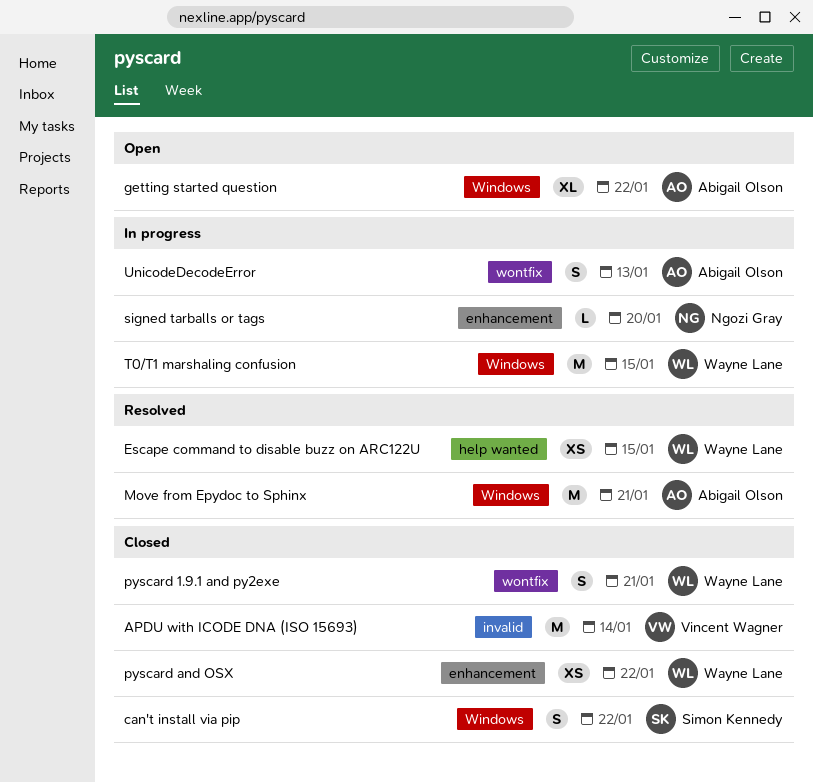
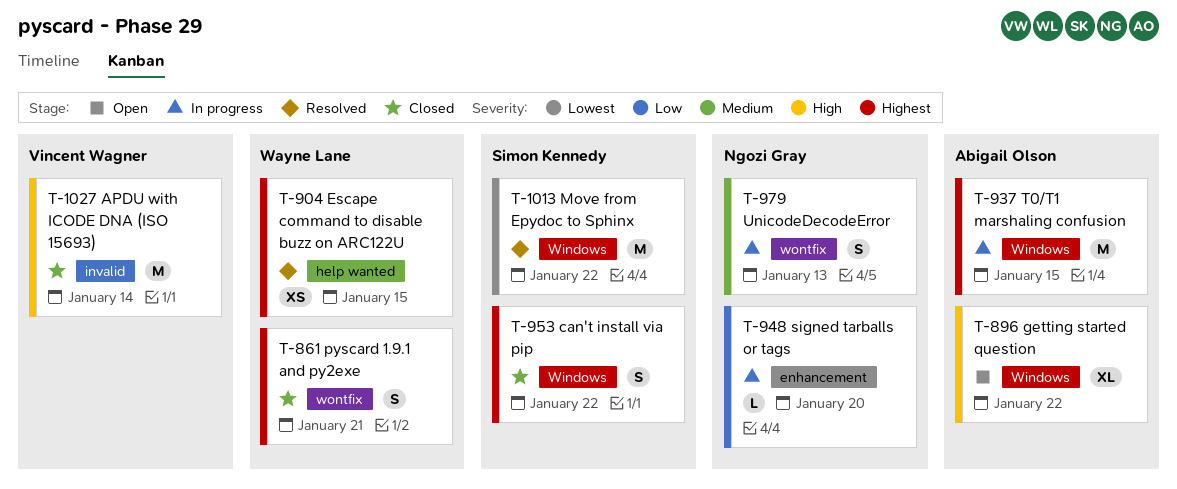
Move from Epydoc to Sphinx, owner: Abigail Olson -> Simon Kennedy
Move from Epydoc to Sphinx, due: Jan 21 -> Jan 22
pyscard and OSX: present -> none
T0/T1 marshaling confusion, owner: Wayne Lane -> Abigail Olson
UnicodeDecodeError, owner: Abigail Olson -> Ngozi Gray

